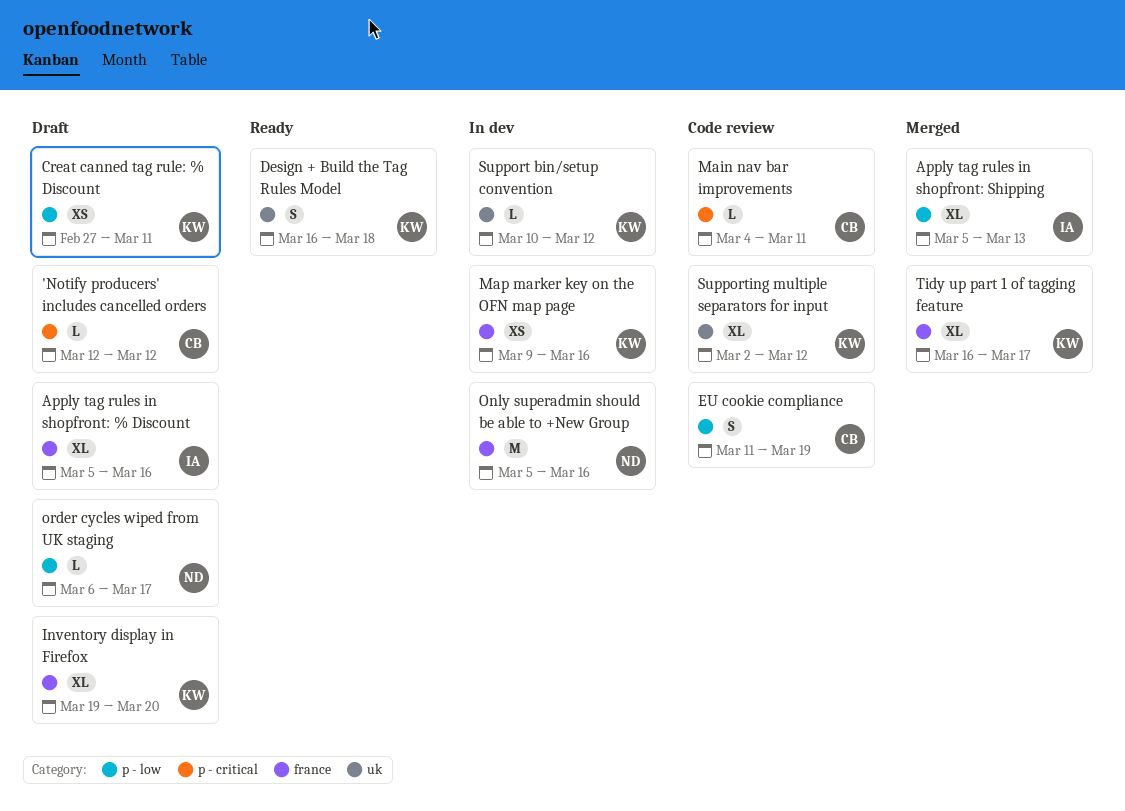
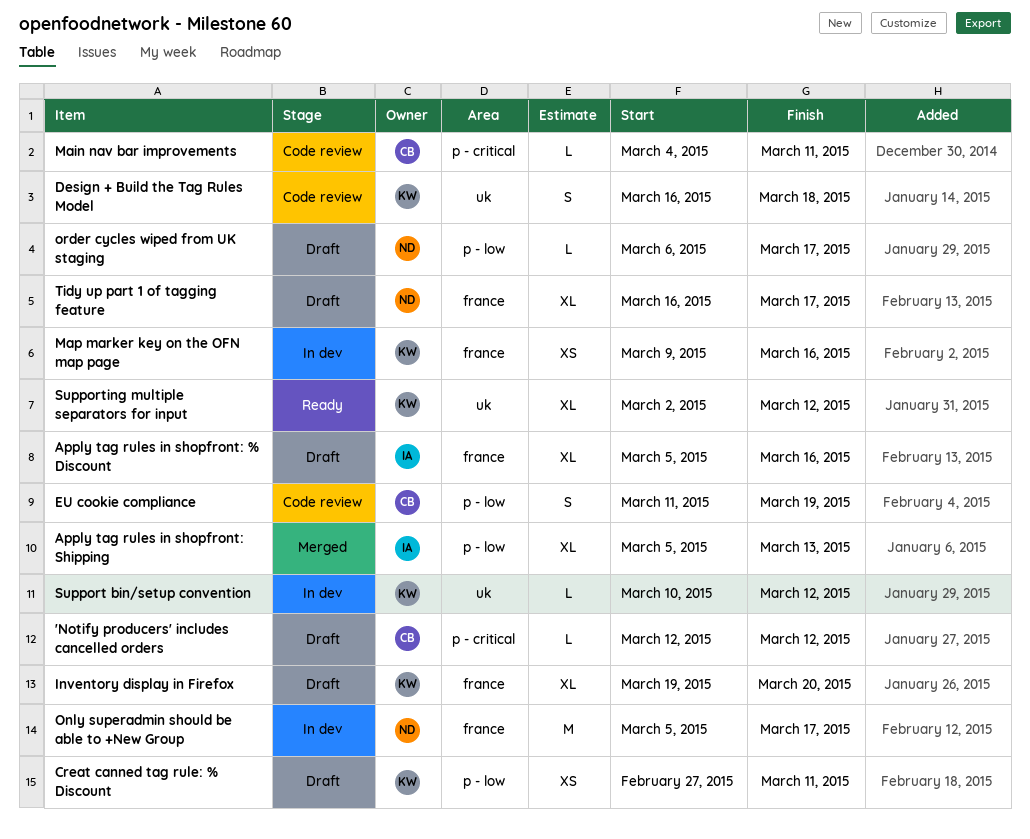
Design + Build the Tag Rules Model, status: Ready -> Code review
Only superadmin should be able to +New Group, due: Mar 16 -> Mar 17
Supporting multiple separators for input, status: Code review -> Ready
Tidy up part 1 of tagging feature, status: Merged -> Draft
Tidy up part 1 of tagging feature, owner: KW -> ND

